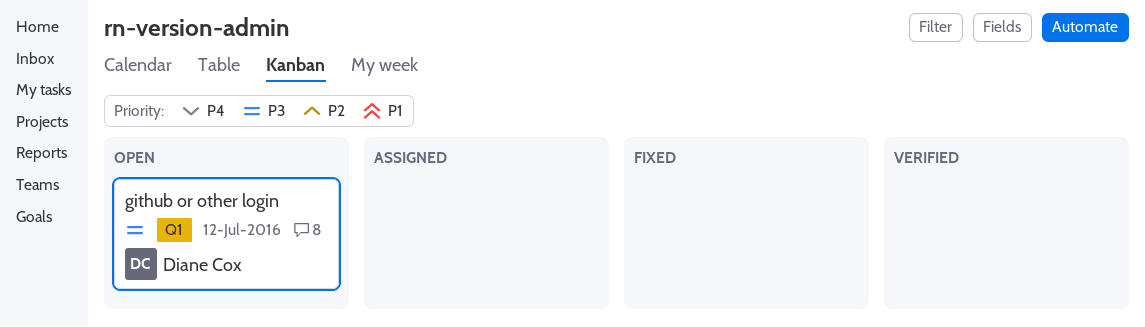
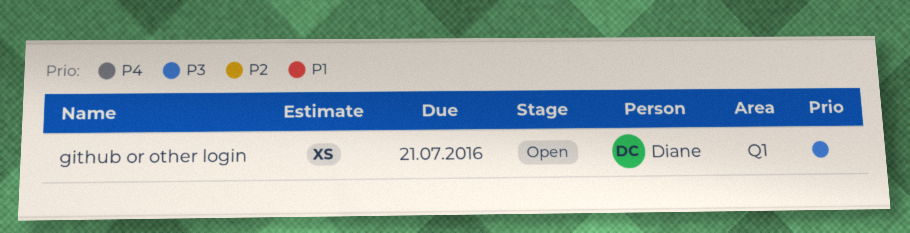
github or other login, due: Jul 12 -> Jul 21

